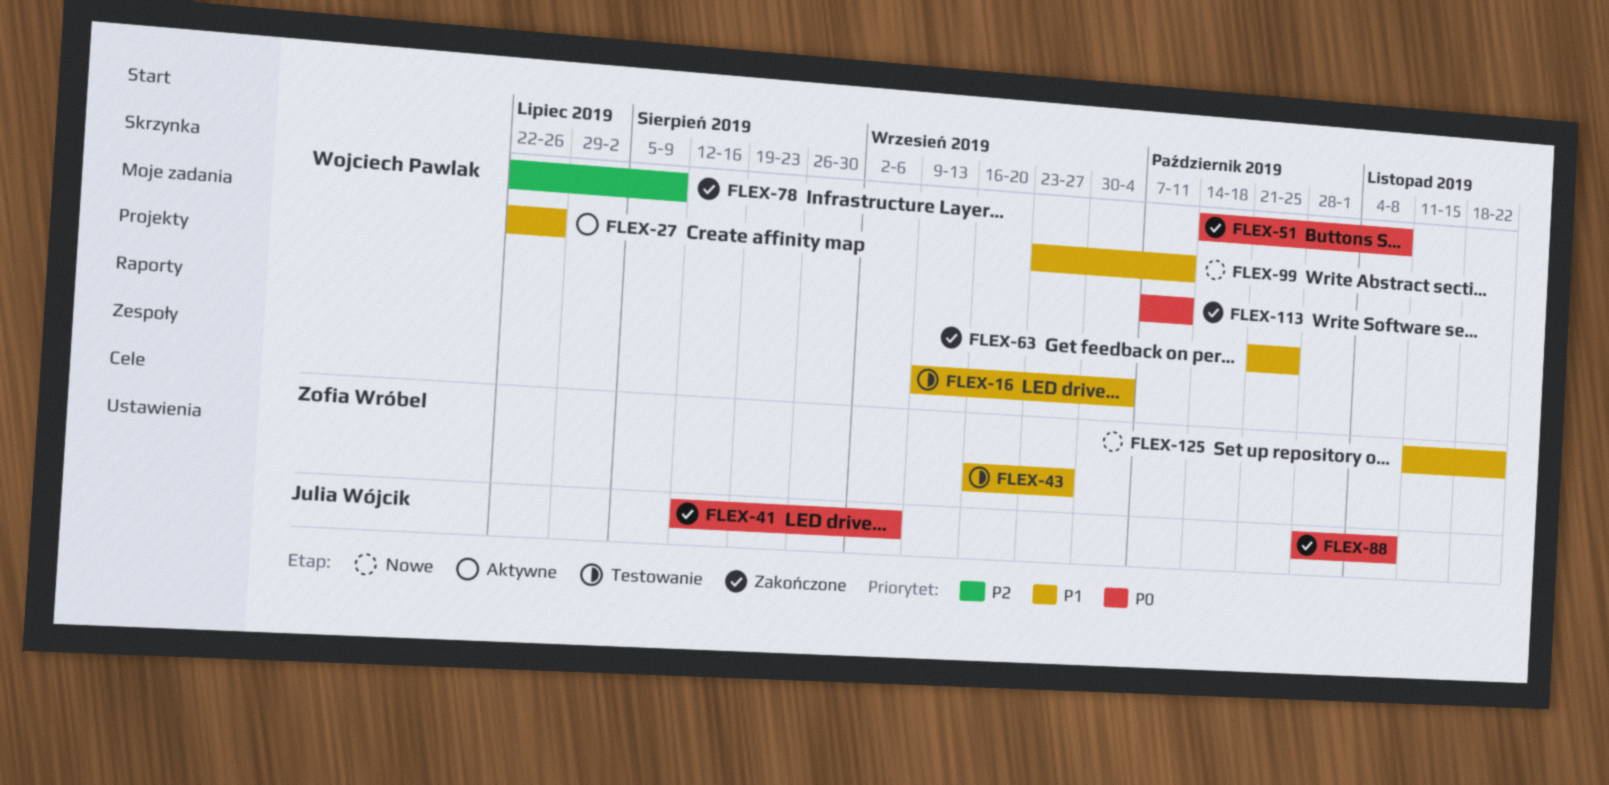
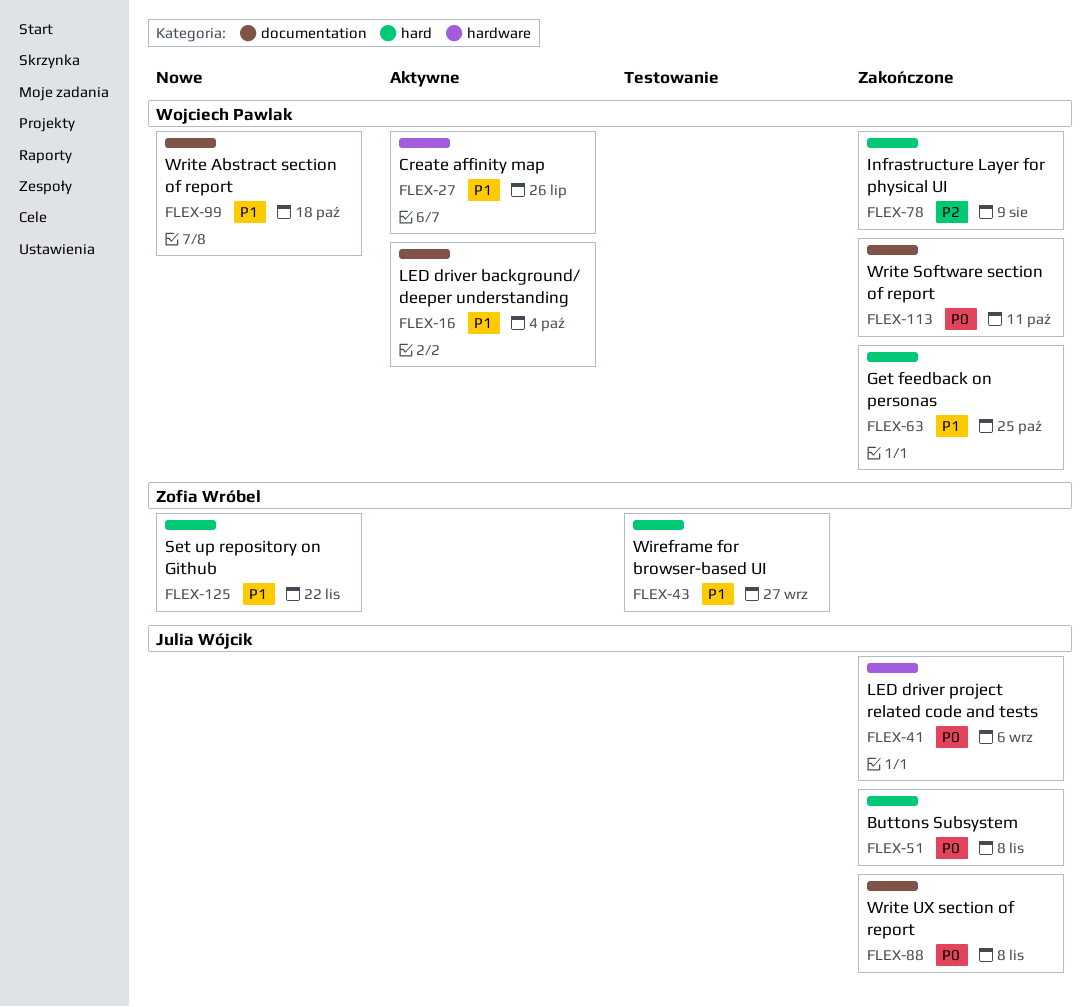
FLEX-16, status: Testowanie -> Aktywne
FLEX-51, owner: Wojciech Pawlak -> Julia Wójcik
FLEX-99, due: Oct 11 -> Oct 18

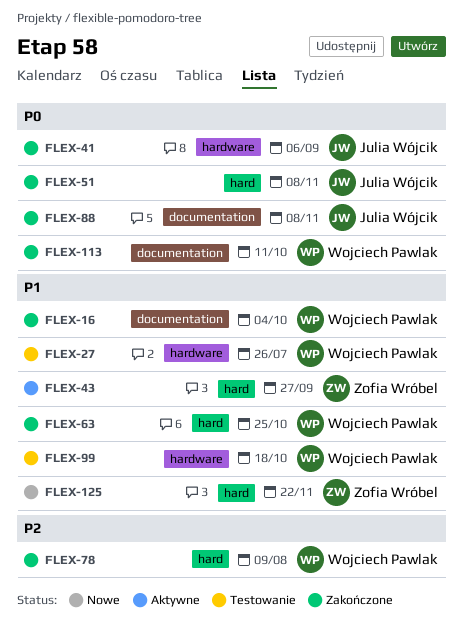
FLEX-16, status: Aktywne -> Zakończone
FLEX-27, status: Aktywne -> Testowanie
FLEX-43, status: Testowanie -> Aktywne
FLEX-99, status: Nowe -> Testowanie
FLEX-99, label: documentation -> hardware

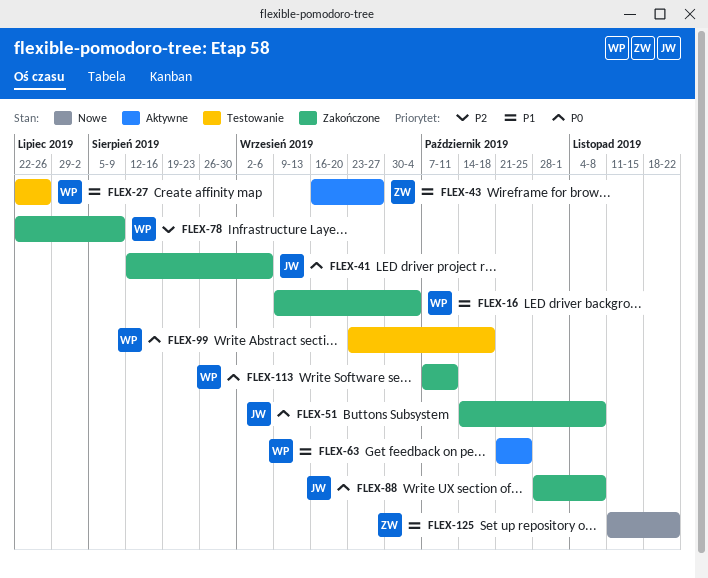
FLEX-63, status: Zakończone -> Aktywne
FLEX-99, priority: P1 -> P0

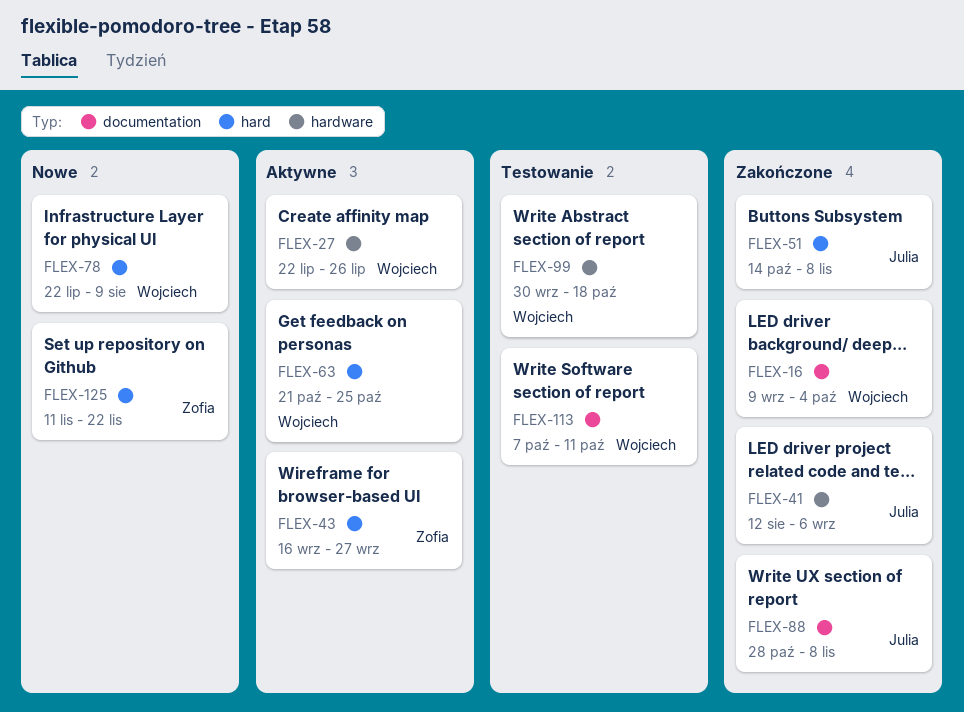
FLEX-27, status: Testowanie -> Aktywne
FLEX-78, status: Zakończone -> Nowe
FLEX-99, start: Sep 23 -> Sep 30
FLEX-113, status: Zakończone -> Testowanie

